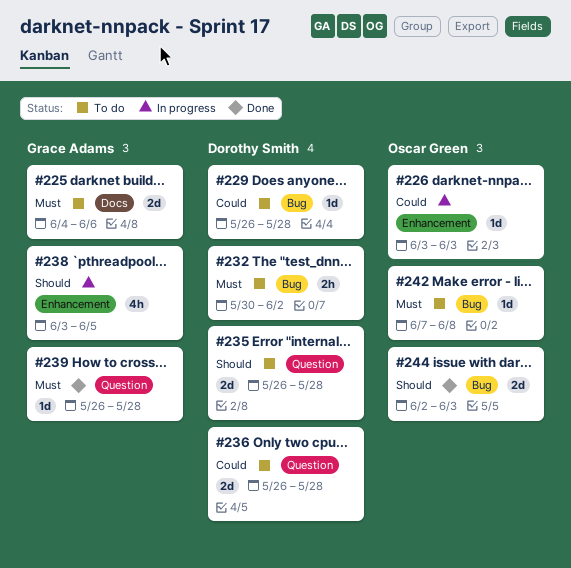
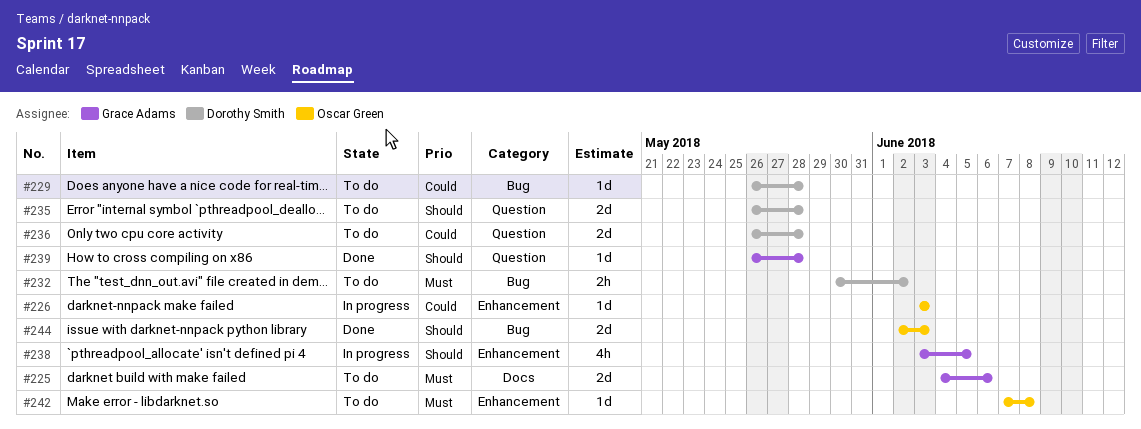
#239, priority: Must -> Should
#242, label: Bug -> Enhancement

